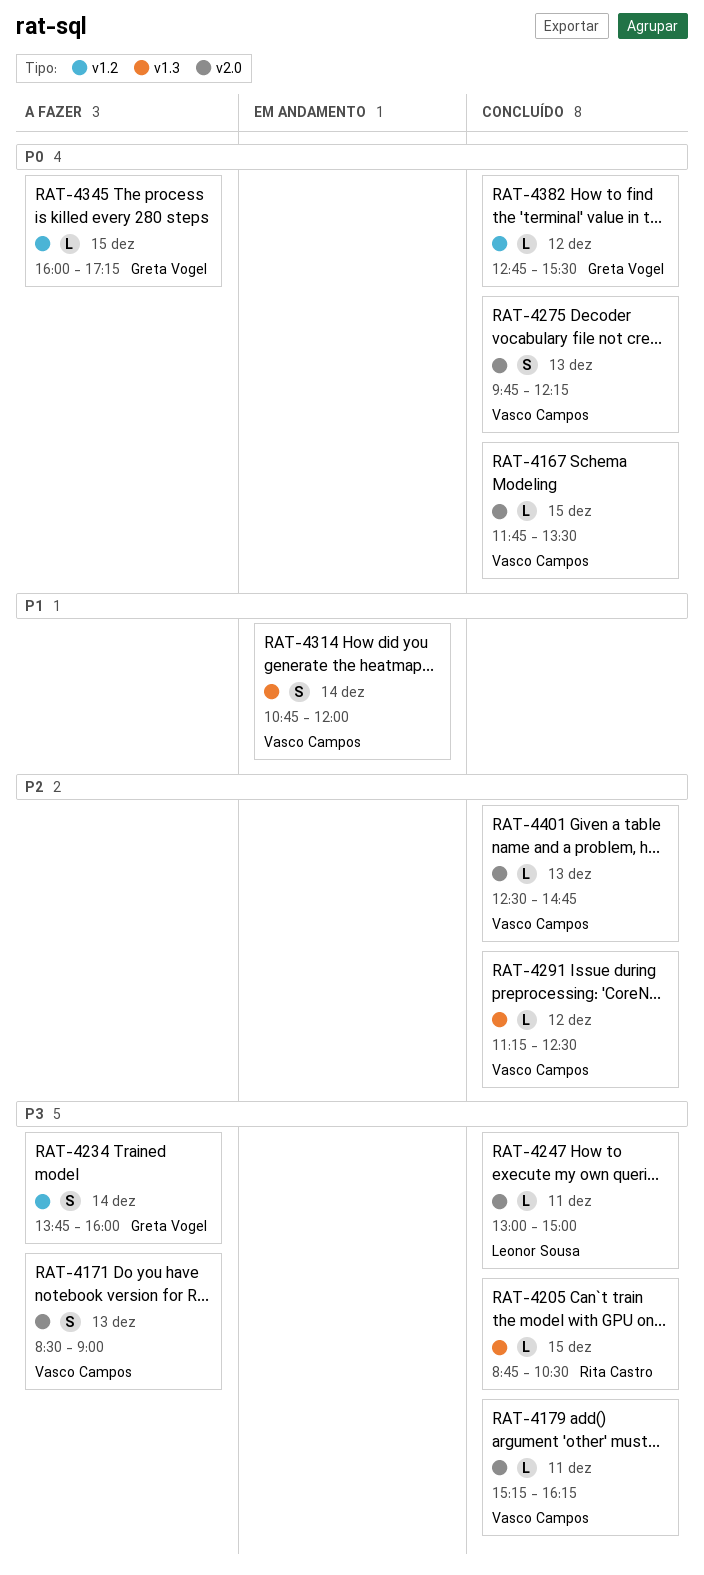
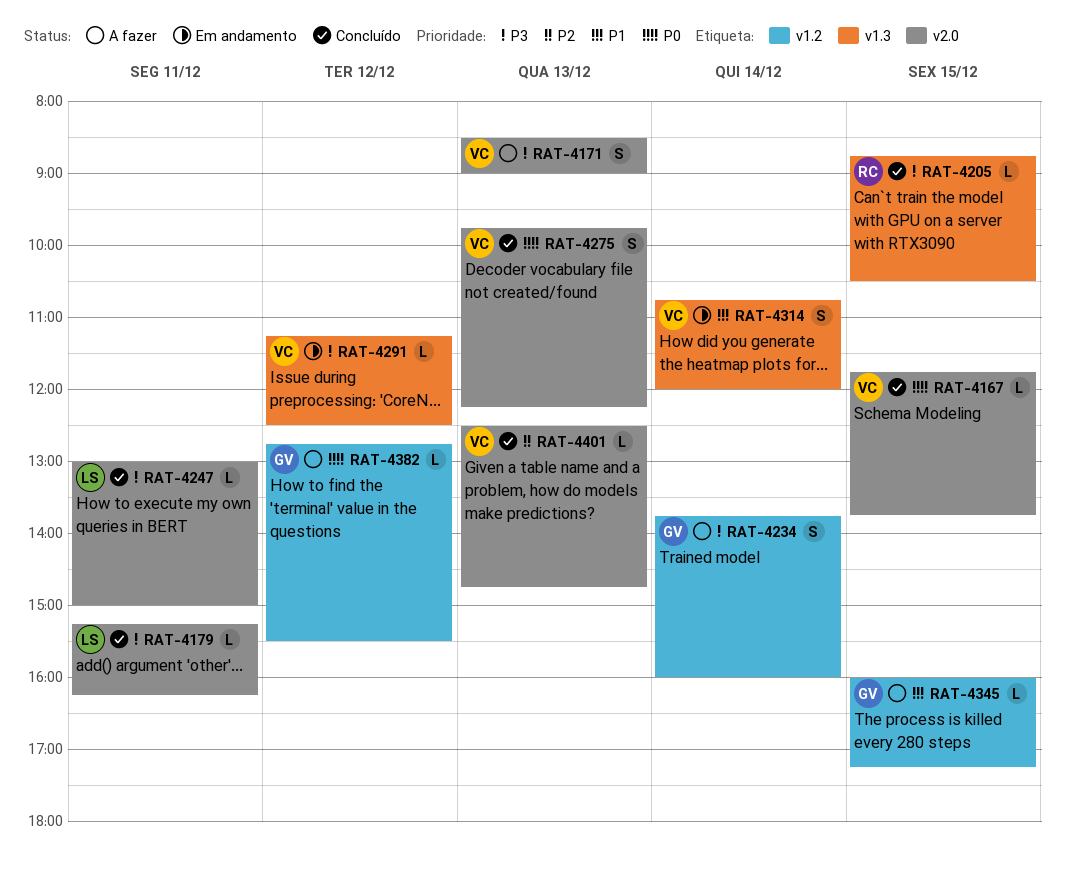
RAT-4167, ends: 13:30 -> 13:45
RAT-4179, owner: Vasco Campos -> Leonor Sousa
RAT-4291, status: Concluído -> Em andamento
RAT-4291, priority: P2 -> P3
RAT-4345, priority: P0 -> P1
RAT-4382, status: Concluído -> A fazer

